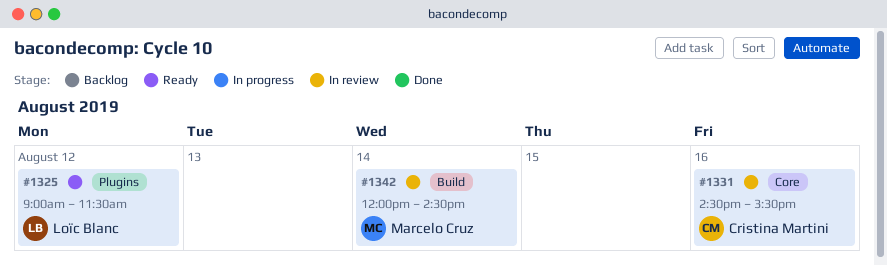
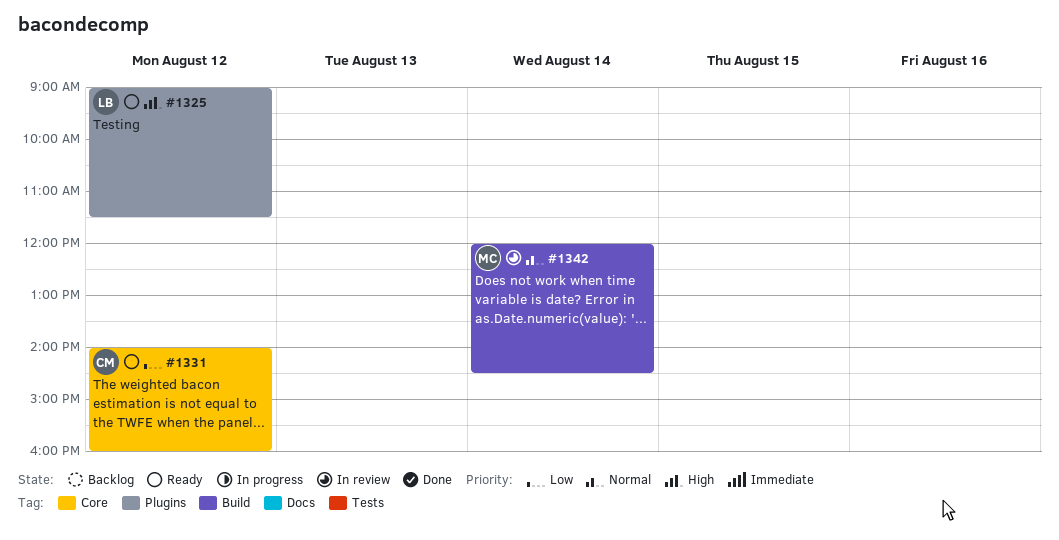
#1331, status: In review -> Ready
#1331, day: Aug 16 -> Aug 12
#1331, begins: 14:30 -> 14:00
#1331, ends: 15:30 -> 16:00

